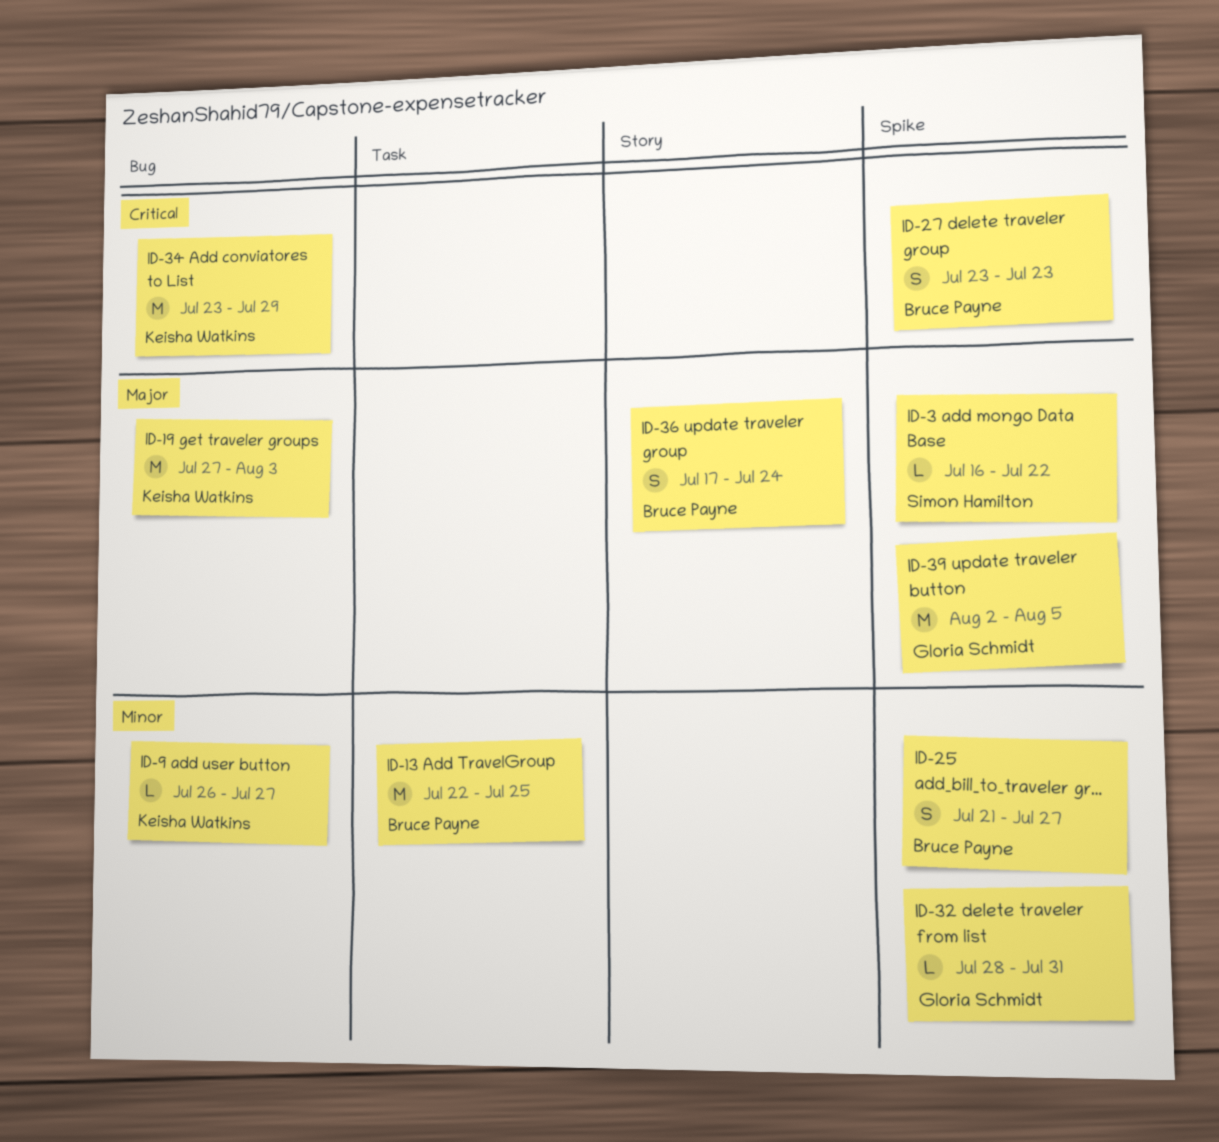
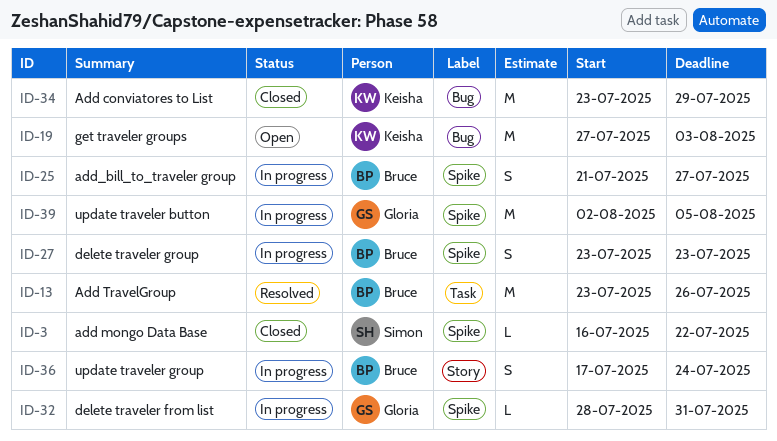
ID-9: present -> none
ID-13, start: Jul 22 -> Jul 23
ID-13, due: Jul 25 -> Jul 26

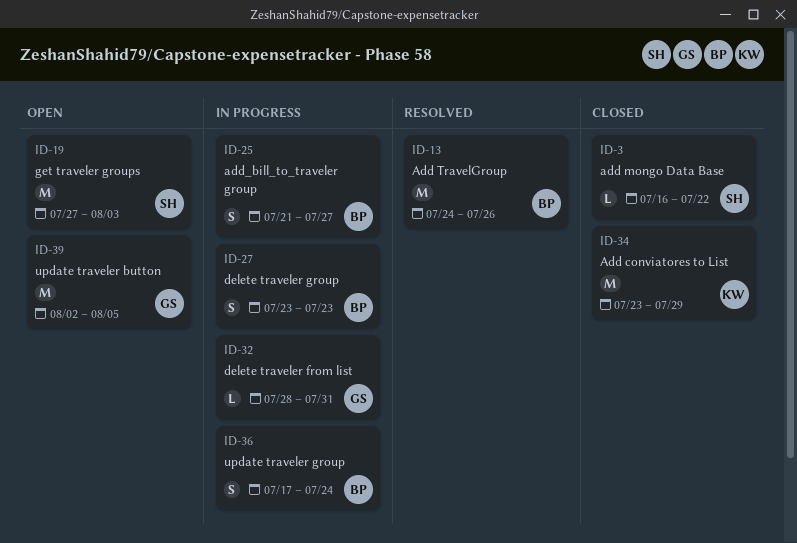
ID-13, start: Jul 23 -> Jul 24
ID-19, owner: Keisha -> Simon
ID-39, status: In progress -> Open

